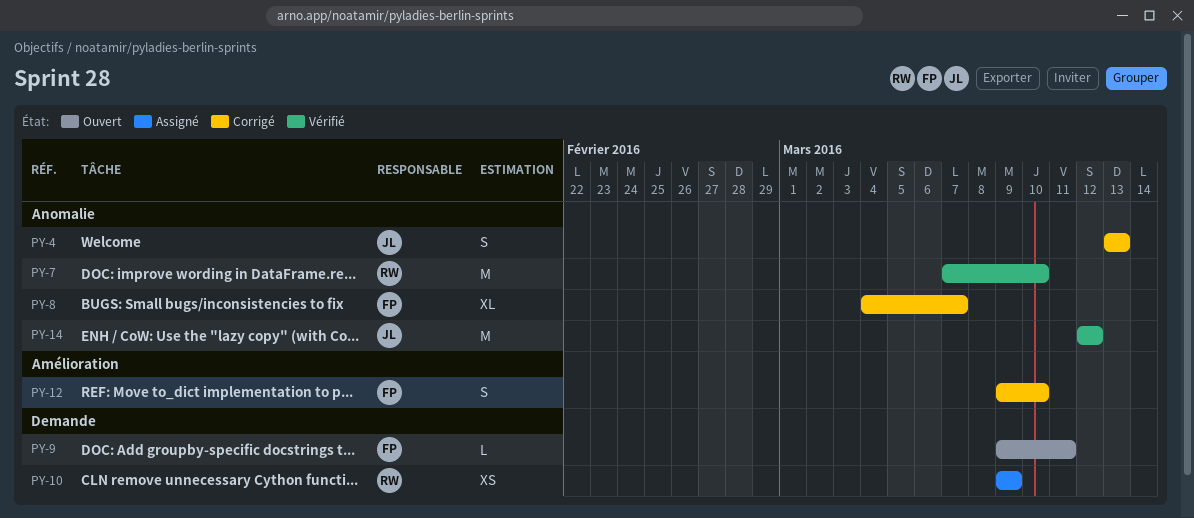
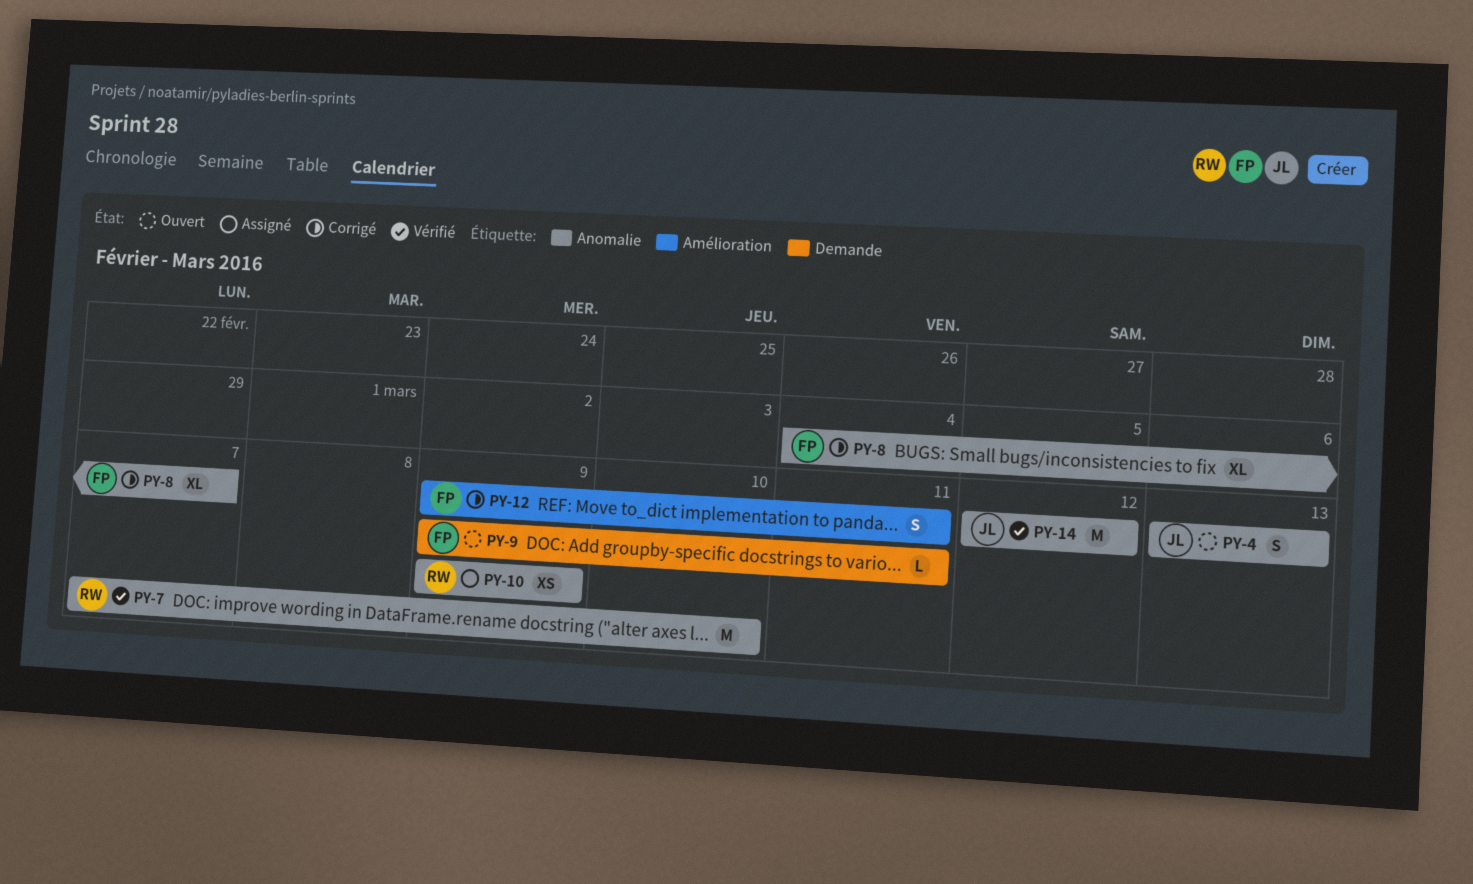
PY-4, status: Corrigé -> Ouvert
PY-10, label: Demande -> Anomalie
PY-12, due: Mar 10 -> Mar 11

